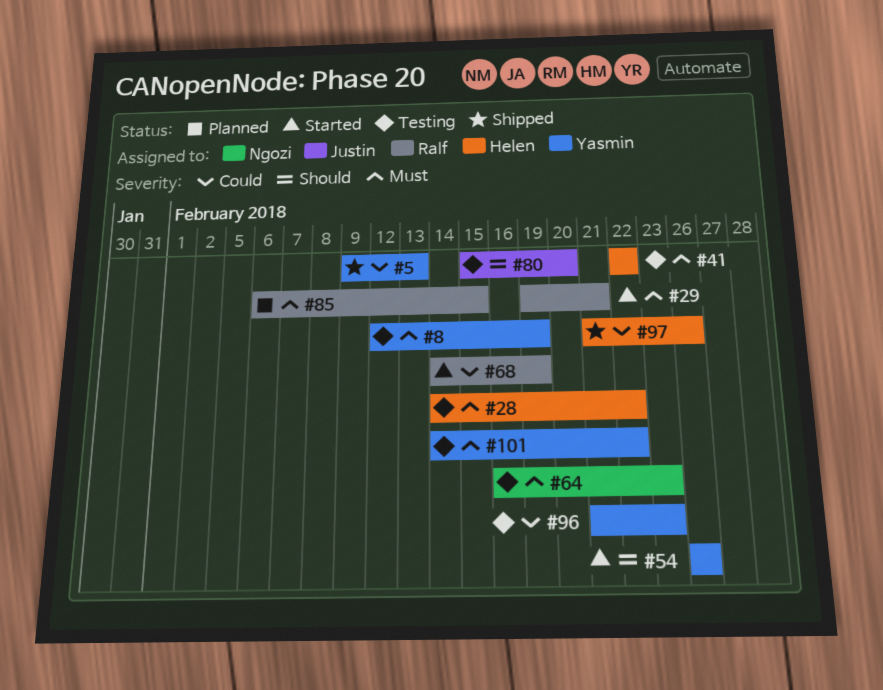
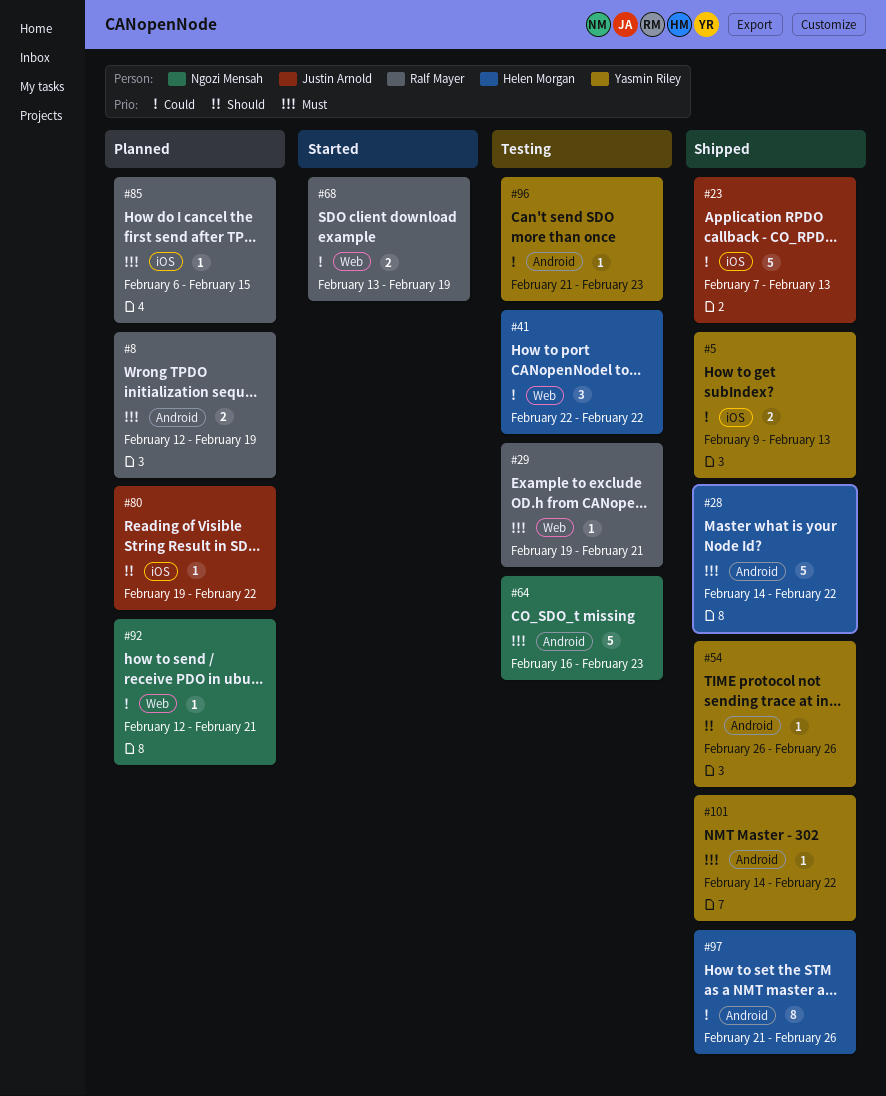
#8, status: Testing -> Planned
#8, owner: Yasmin Riley -> Ralf Mayer
#23: none -> present
#28, status: Testing -> Shipped
#29, status: Started -> Testing
#41, priority: Must -> Could
#54, status: Started -> Shipped
#68, start: Feb 14 -> Feb 13
#80, status: Testing -> Planned
#80, start: Feb 15 -> Feb 19
#80, due: Feb 20 -> Feb 22
#92: none -> present
#101, status: Testing -> Shipped

